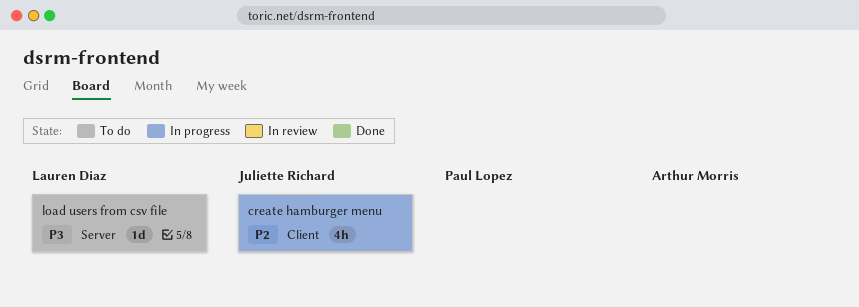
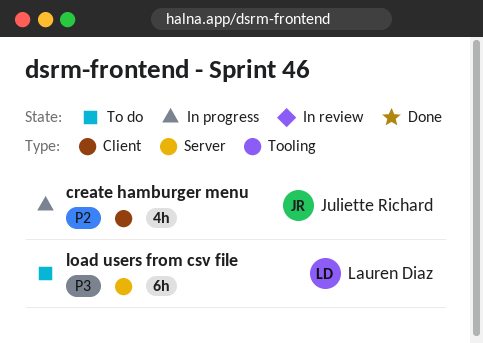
load users from csv file, estimate: 1d -> 6h

